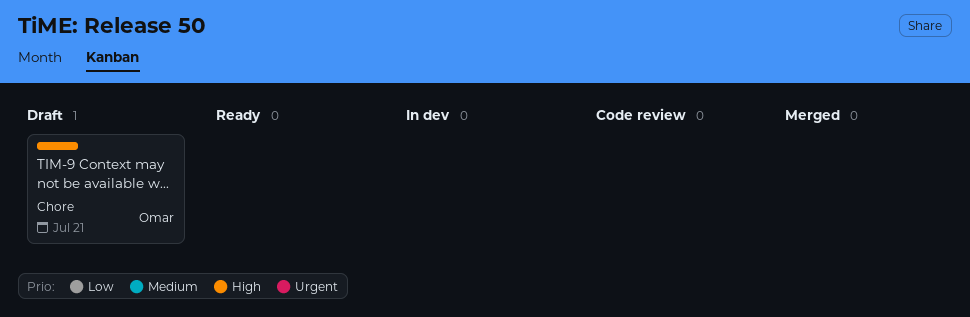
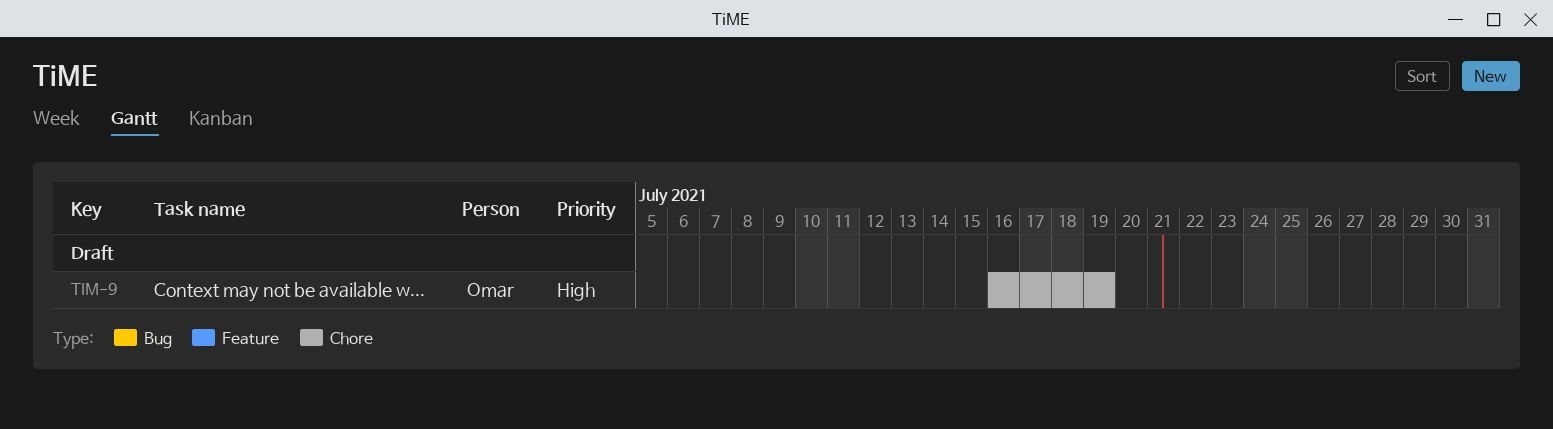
TIM-9, due: Jul 21 -> Jul 19

